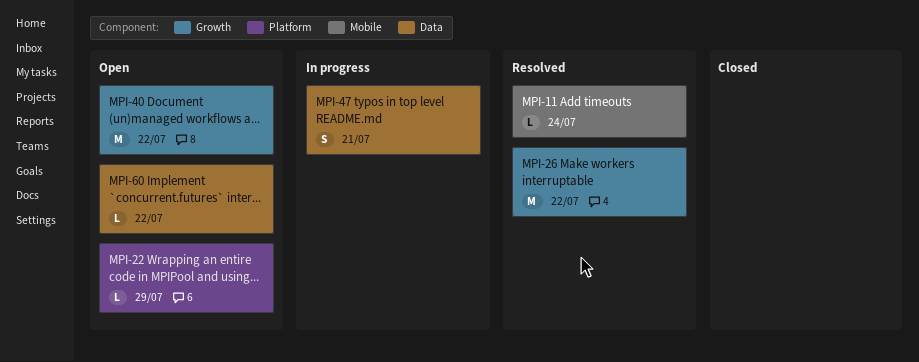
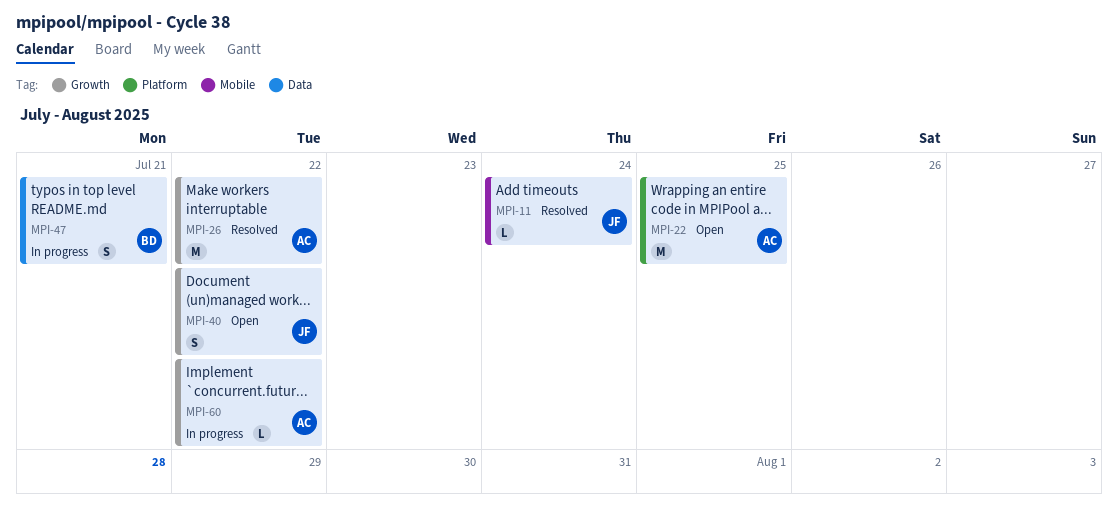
MPI-22, estimate: L -> M
MPI-22, due: Jul 29 -> Jul 25
MPI-40, estimate: M -> S
MPI-60, status: Open -> In progress
MPI-60, label: Data -> Growth

